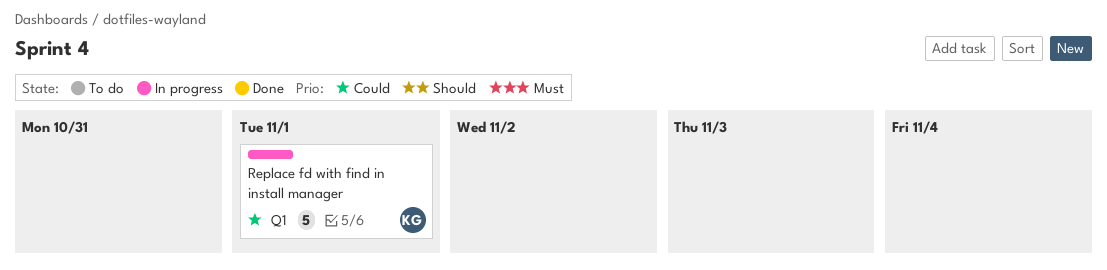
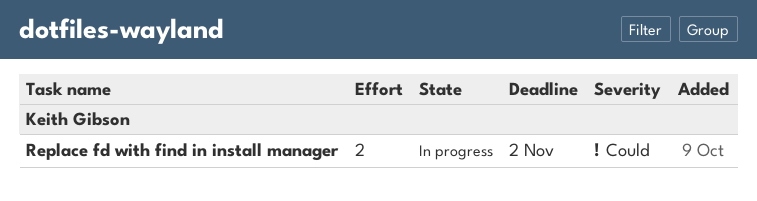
Replace fd with find in install manager, estimate: 5 -> 2
Replace fd with find in install manager, due: Nov 1 -> Nov 2

